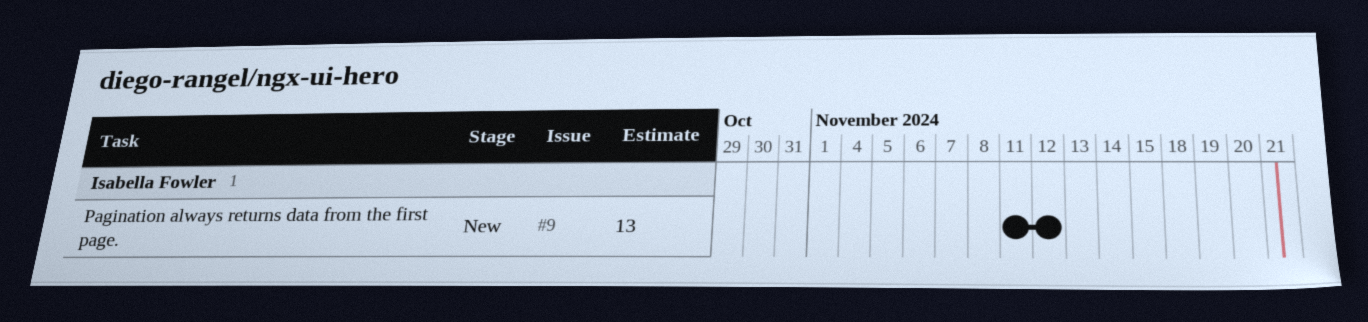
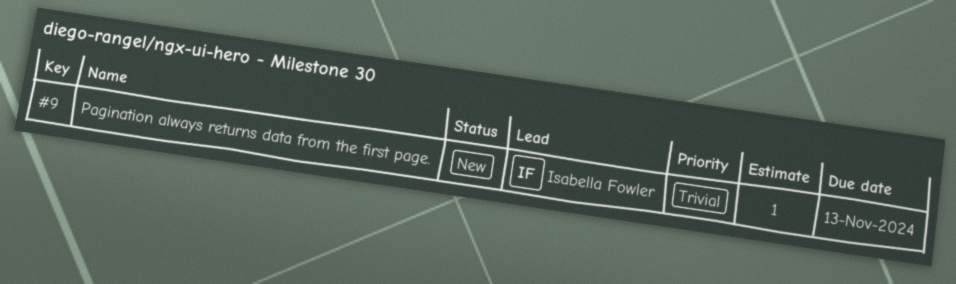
#9, estimate: 13 -> 1
#9, due: Nov 12 -> Nov 13

